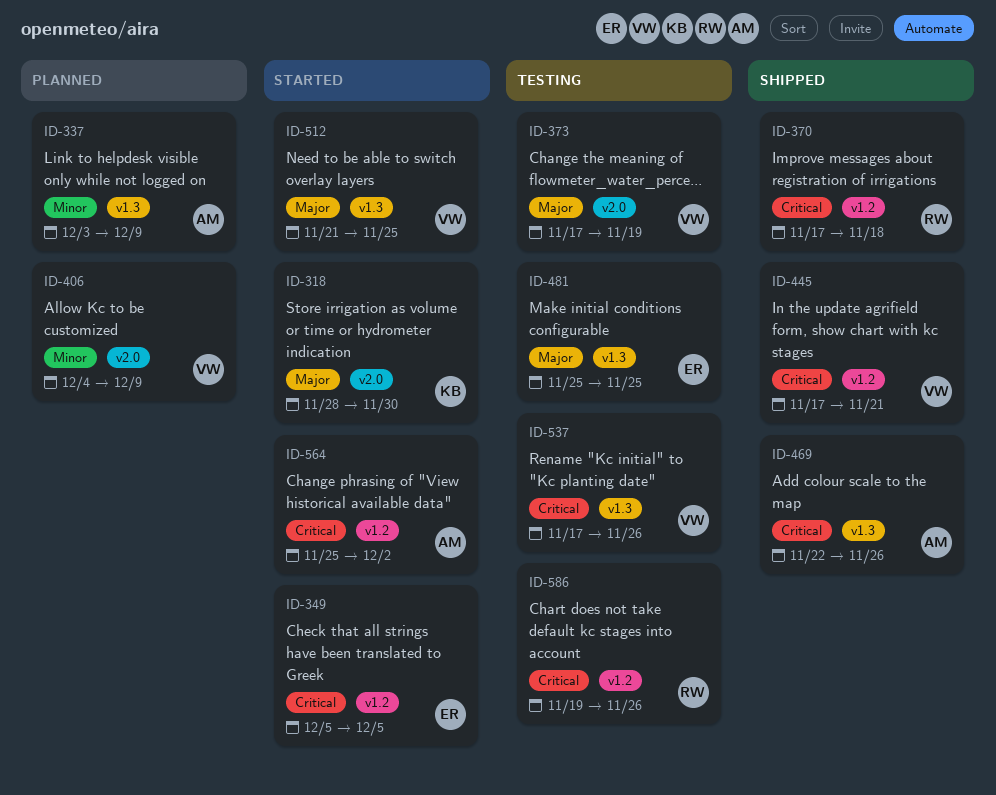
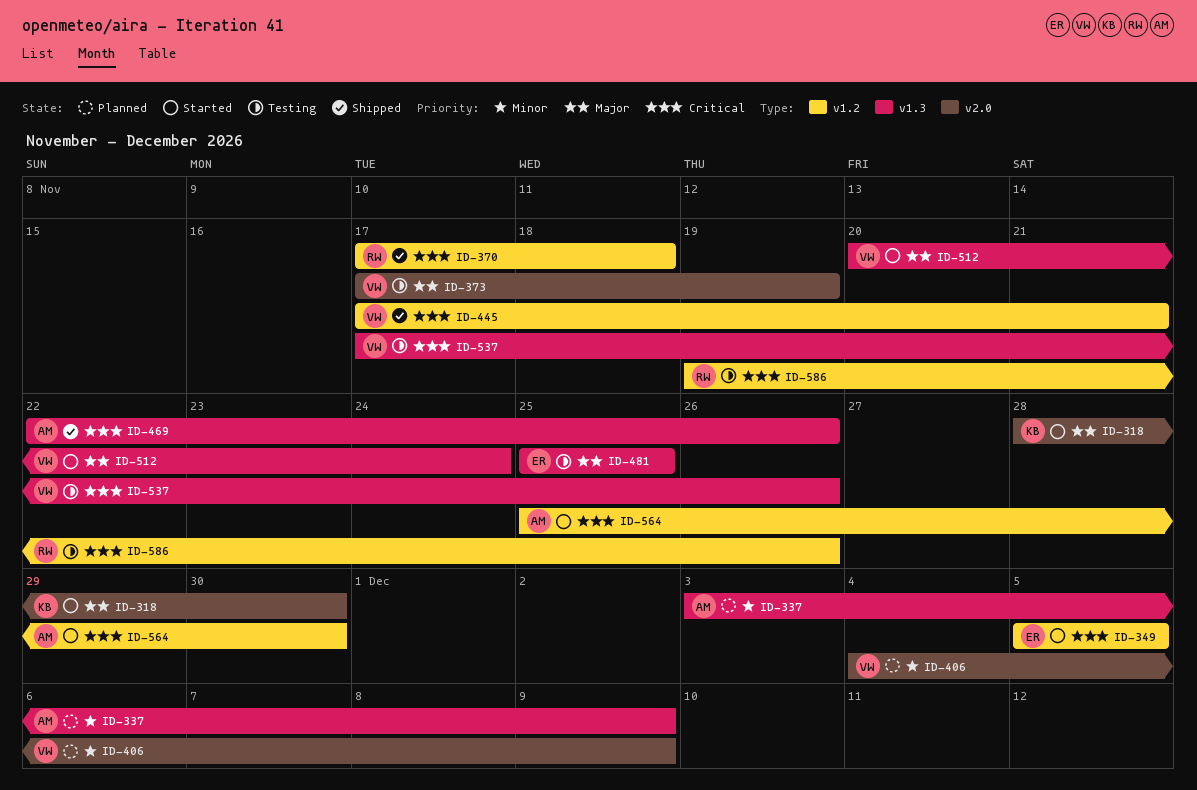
ID-512, start: Nov 21 -> Nov 20
ID-512, due: Nov 25 -> Nov 24
ID-564, due: Dec 2 -> Nov 30

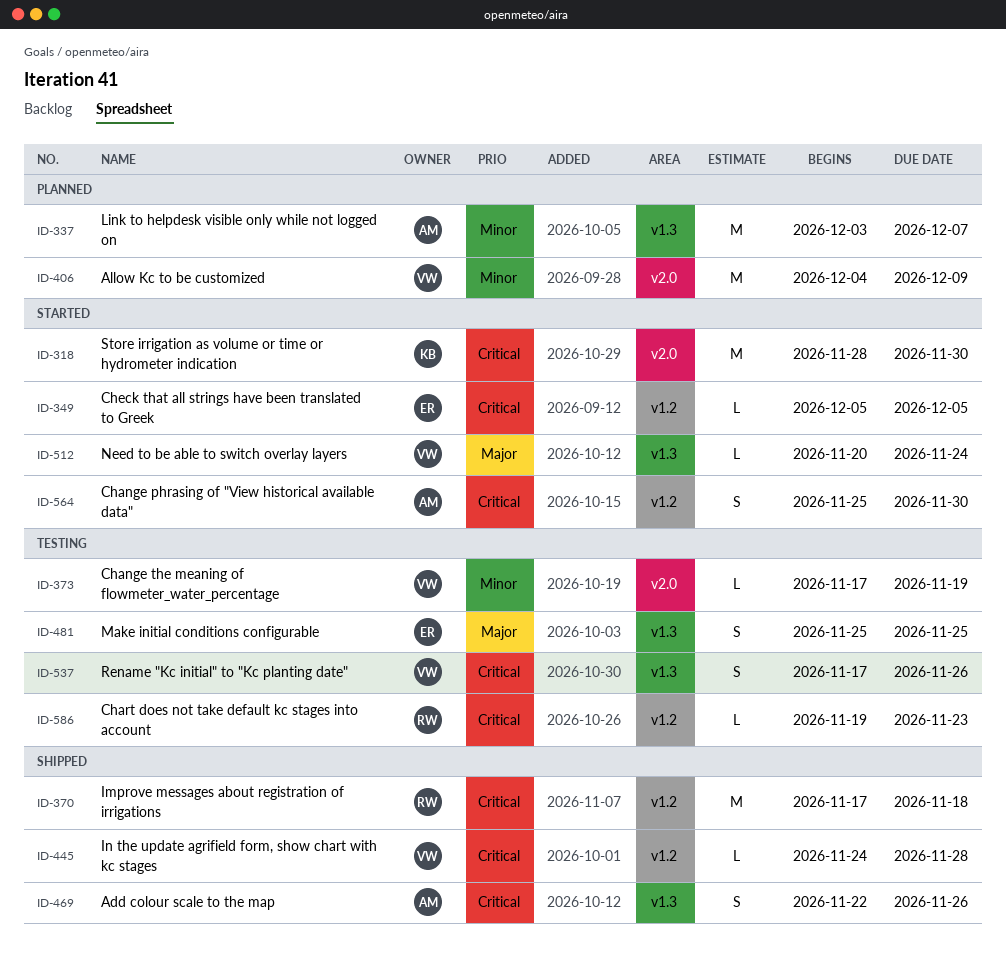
ID-318, priority: Major -> Critical
ID-337, due: Dec 9 -> Dec 7
ID-373, priority: Major -> Minor
ID-445, start: Nov 17 -> Nov 24
ID-445, due: Nov 21 -> Nov 28
ID-586, due: Nov 26 -> Nov 23

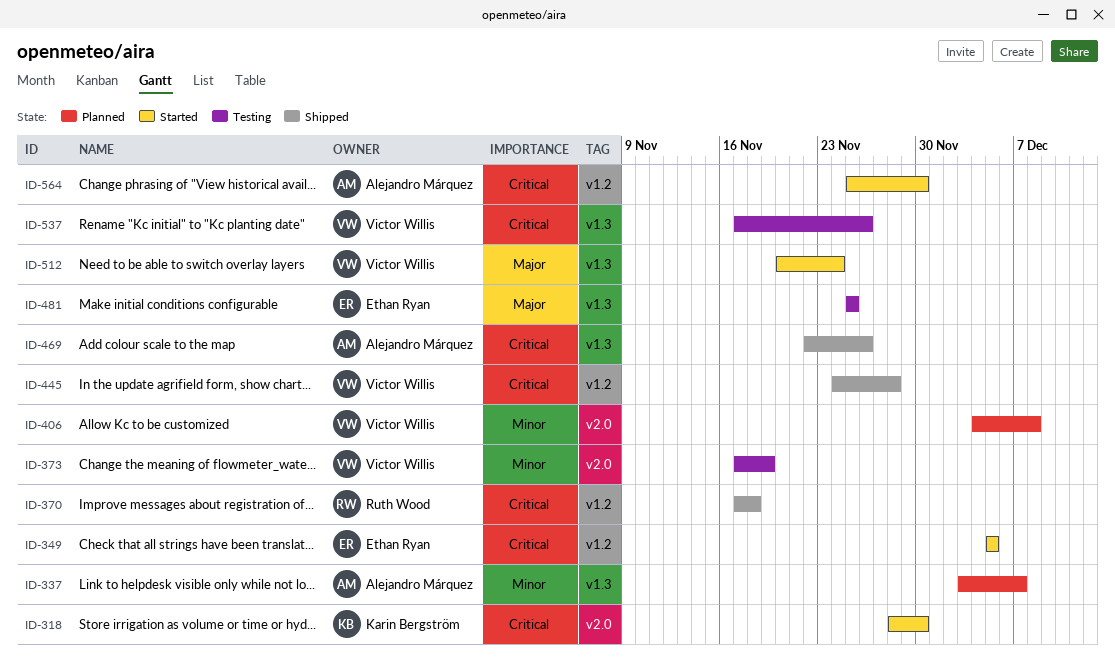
ID-406, due: Dec 9 -> Dec 8
ID-586: present -> none

